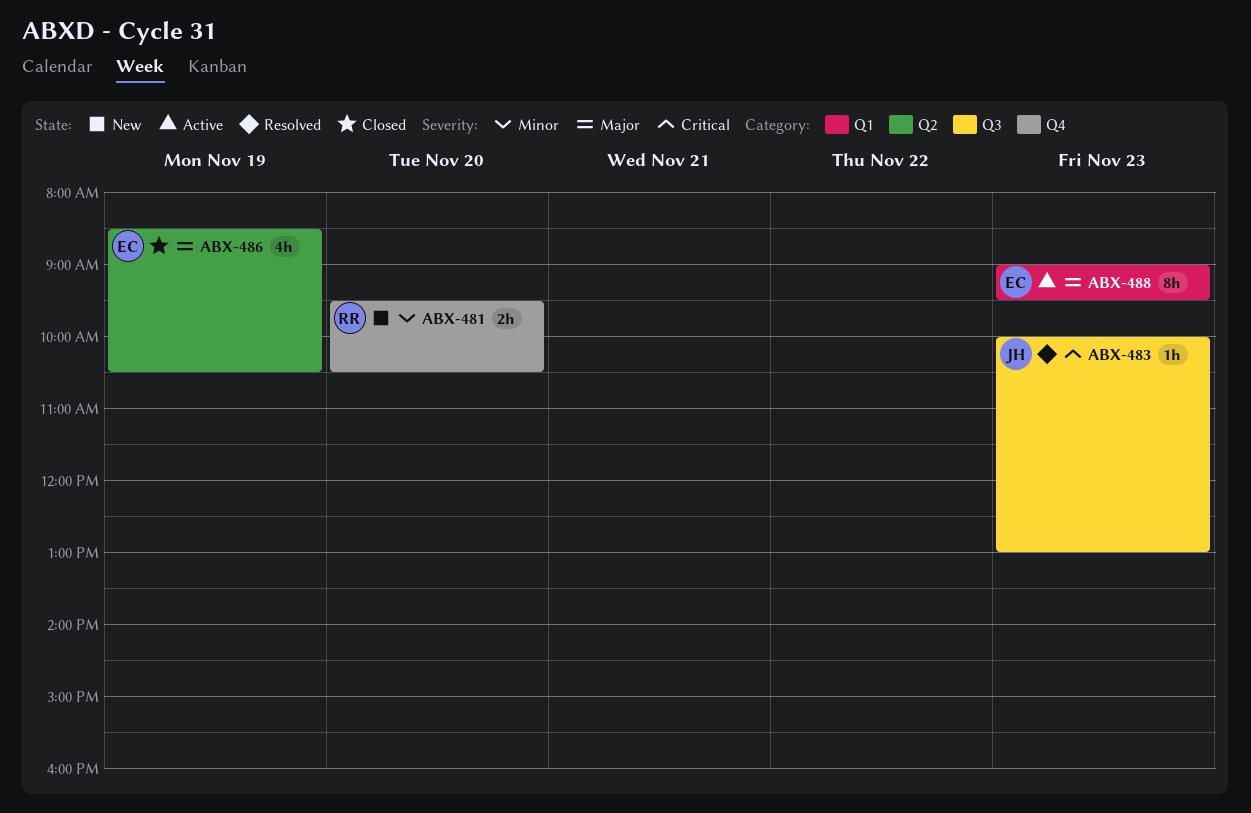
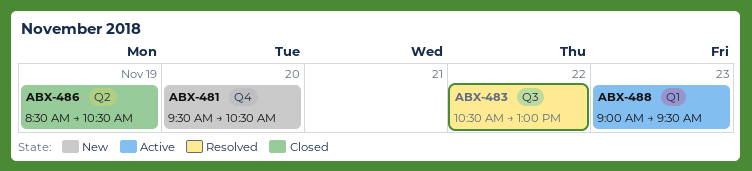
ABX-483, day: Nov 23 -> Nov 22
ABX-483, begins: 10:00 -> 10:30

